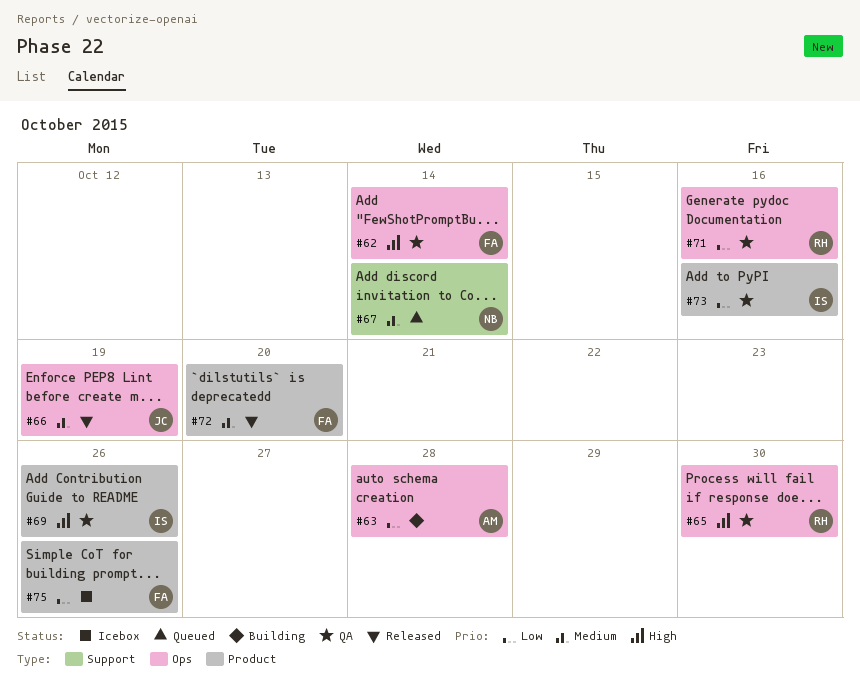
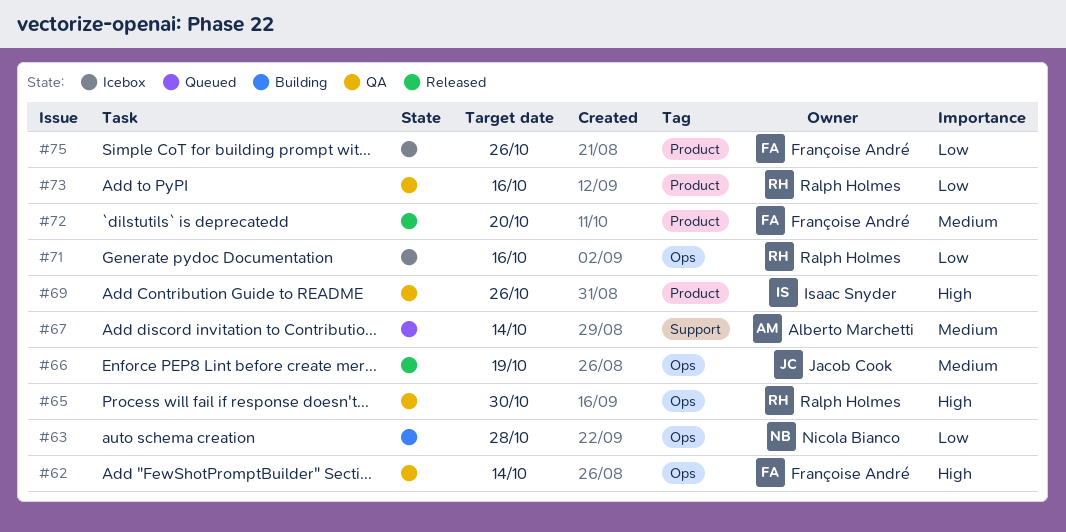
#63, owner: Alberto Marchetti -> Nicola Bianco
#67, owner: Nicola Bianco -> Alberto Marchetti
#71, status: QA -> Icebox
#73, owner: Isaac Snyder -> Ralph Holmes

